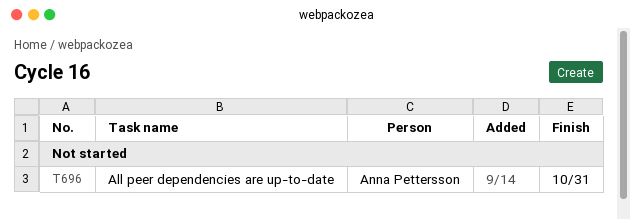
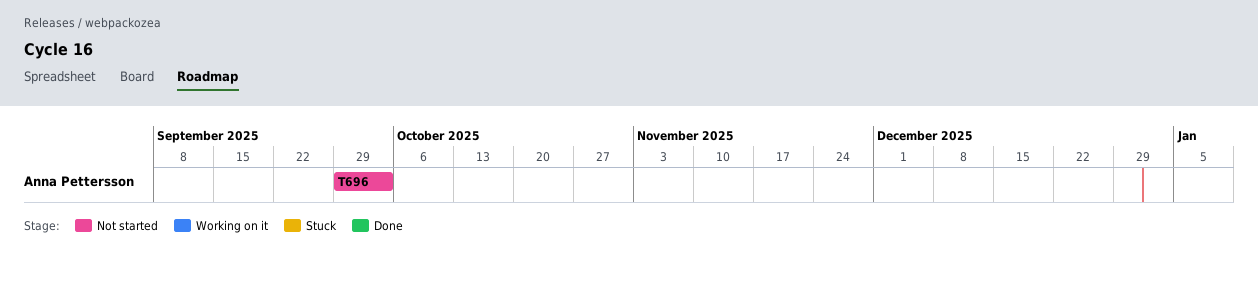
T696, due: Oct 31 -> Oct 3

